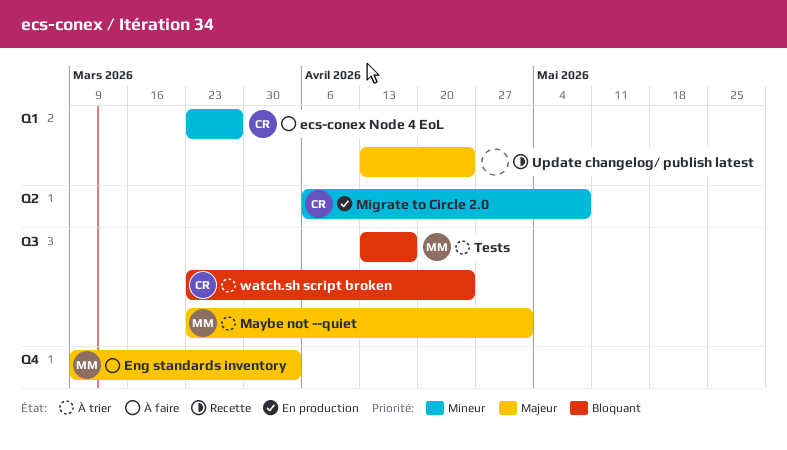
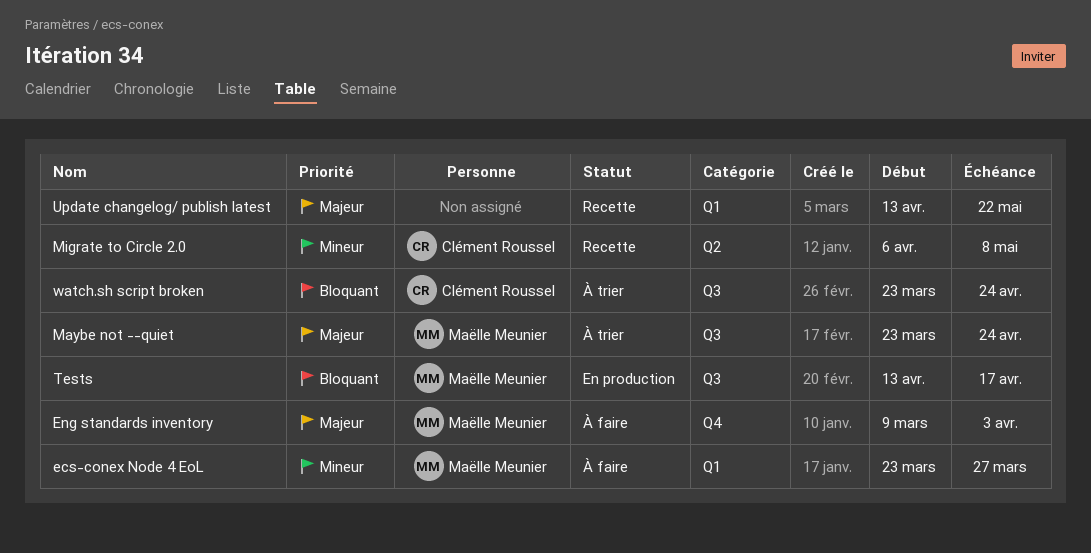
ecs-conex Node 4 EoL, owner: Clément Roussel -> Maëlle Meunier
Maybe not --quiet, due: May 1 -> Apr 24
Migrate to Circle 2.0, status: En production -> Recette
Tests, status: À trier -> En production
Update changelog/ publish latest, due: Apr 24 -> May 22

